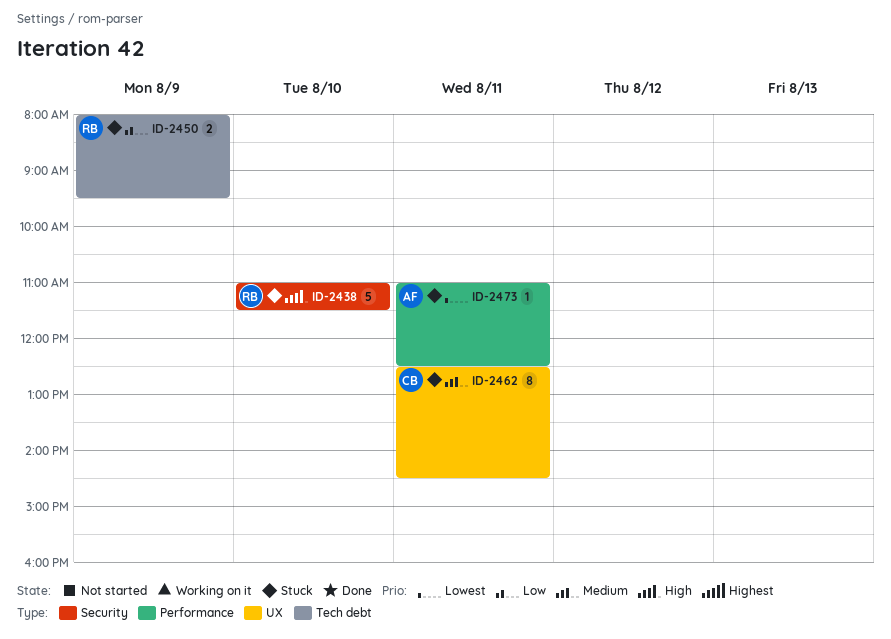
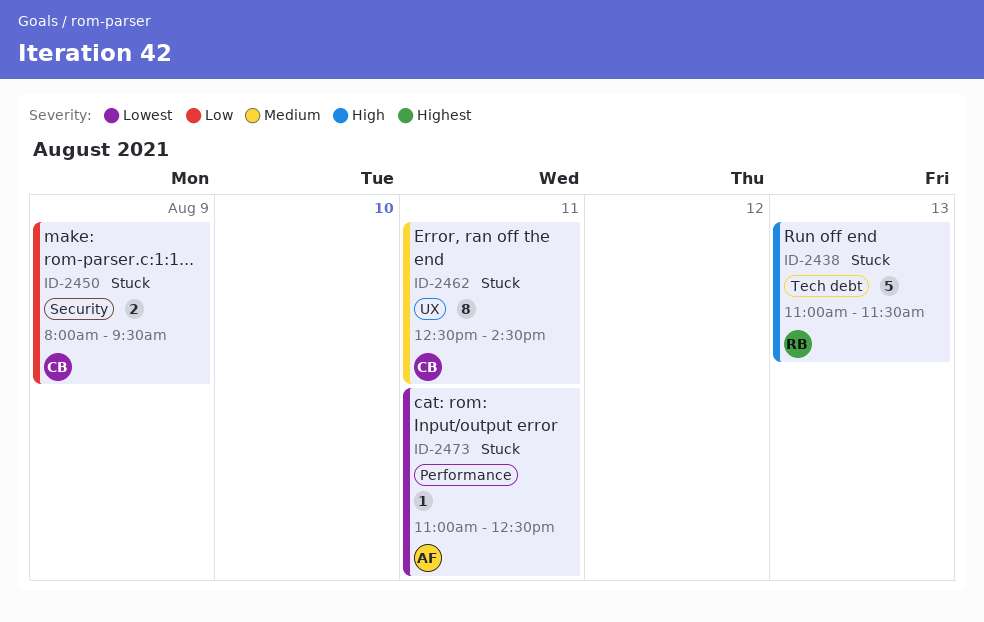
ID-2438, label: Security -> Tech debt
ID-2438, day: Aug 10 -> Aug 13
ID-2450, owner: RB -> CB
ID-2450, label: Tech debt -> Security

